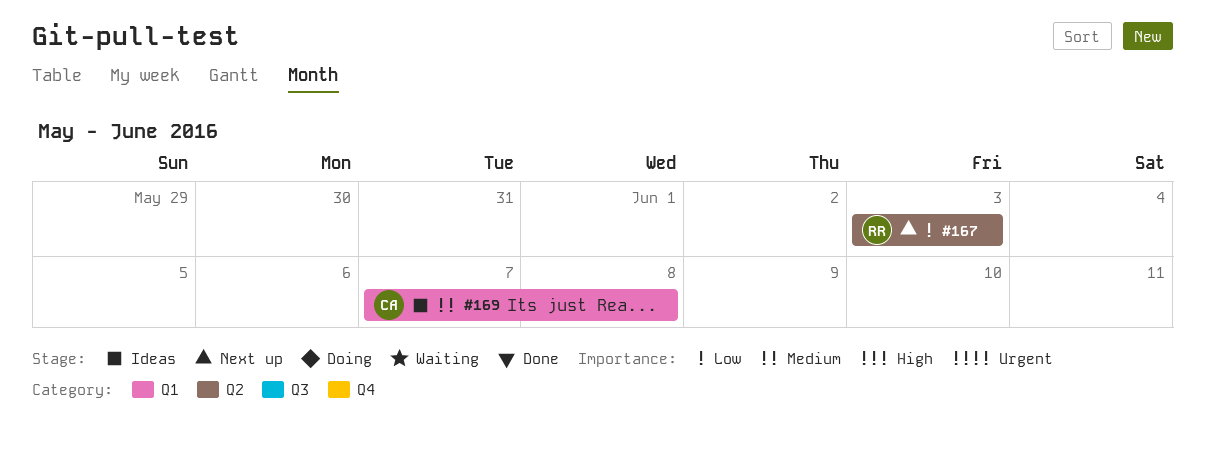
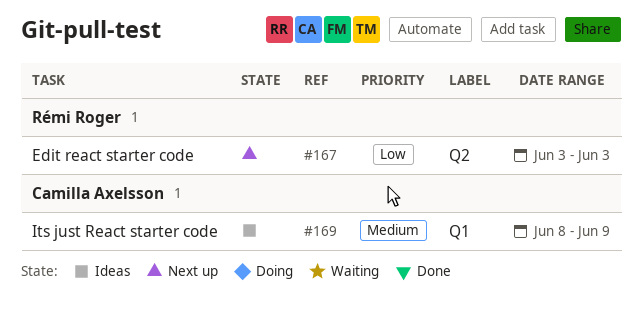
#169, start: Jun 7 -> Jun 8
#169, due: Jun 8 -> Jun 9

